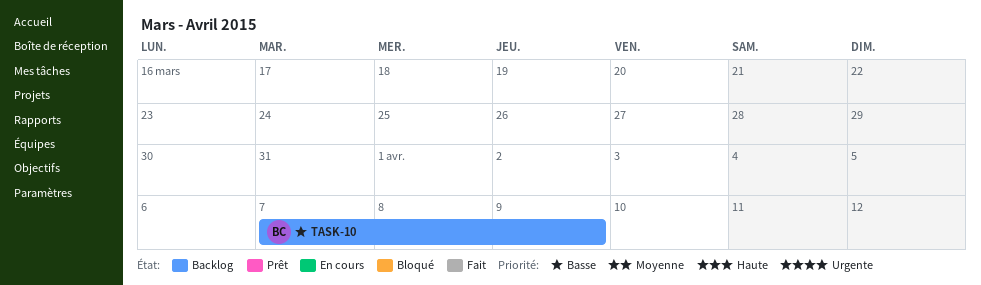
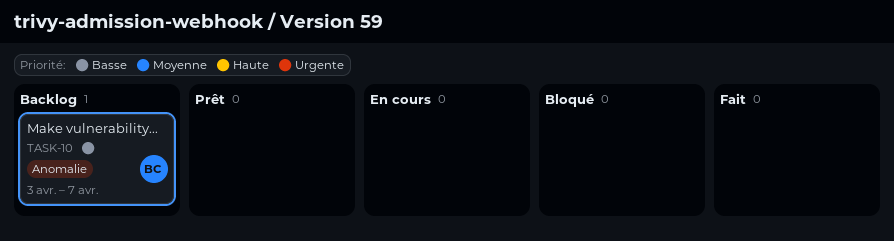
TASK-10, start: Apr 7 -> Apr 3
TASK-10, due: Apr 9 -> Apr 7

